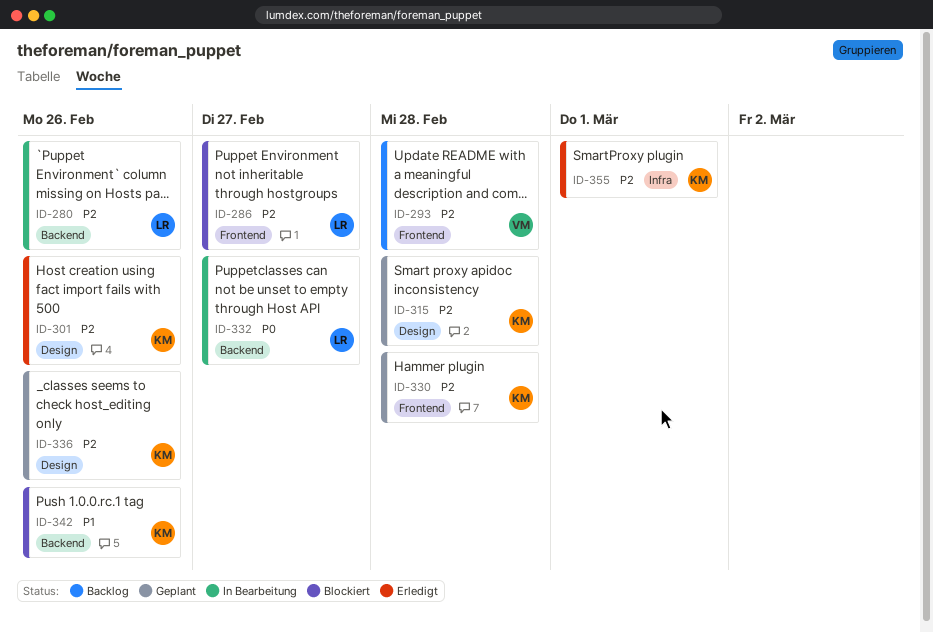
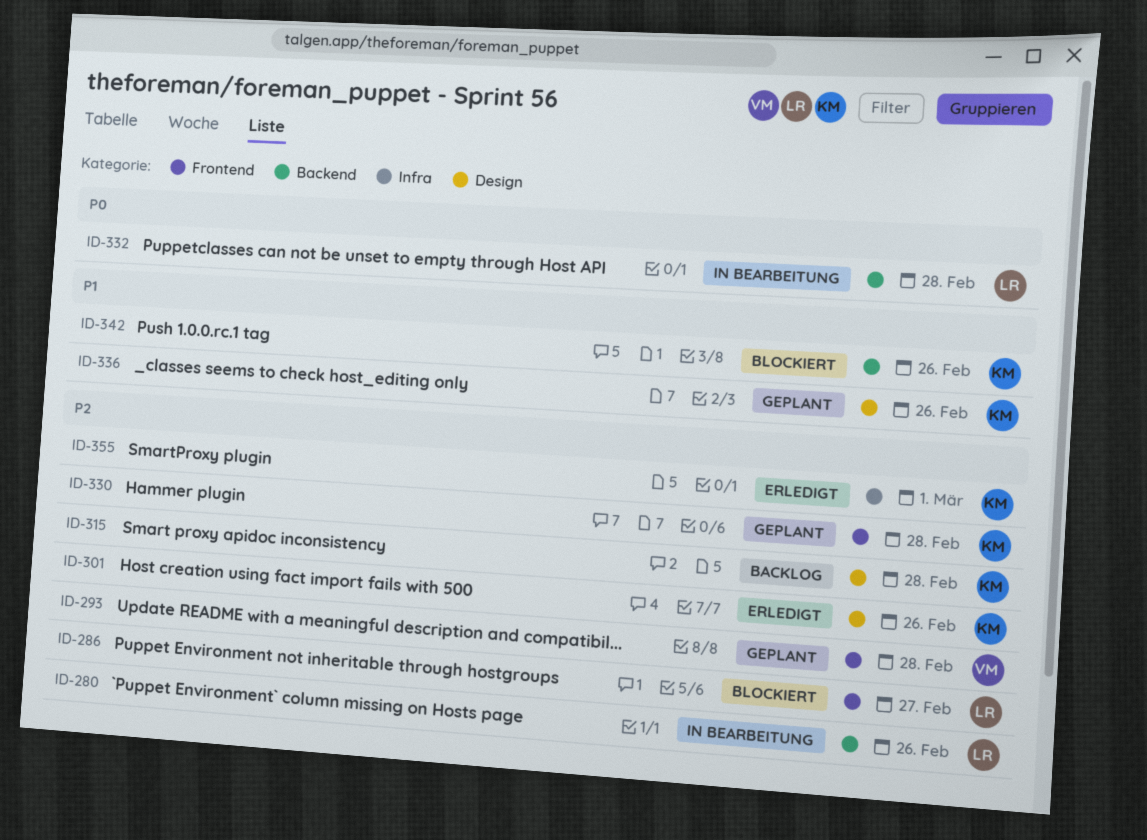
ID-293, status: Backlog -> Geplant
ID-315, status: Geplant -> Backlog
ID-332, due: Feb 27 -> Feb 28
ID-336, priority: P2 -> P1

